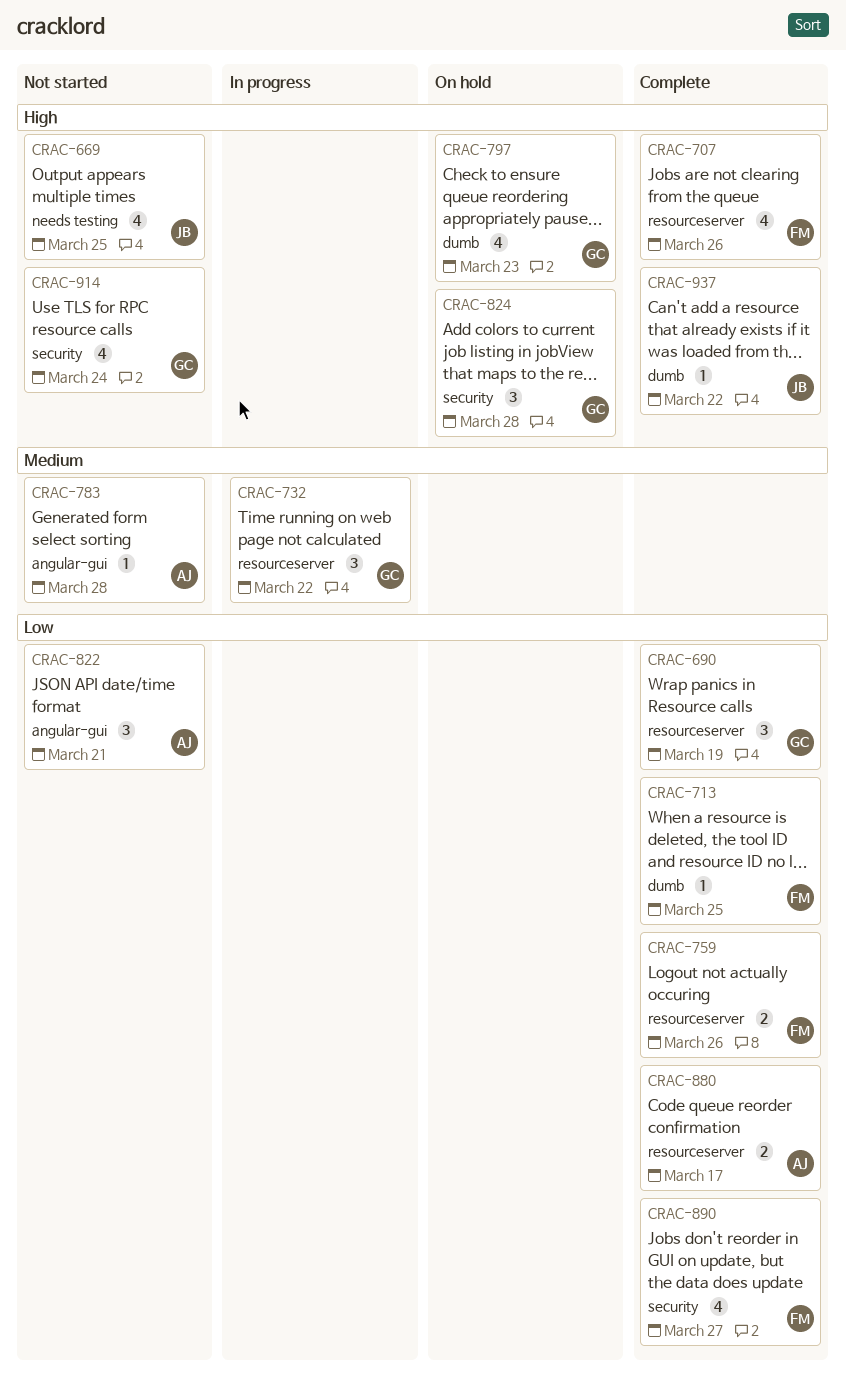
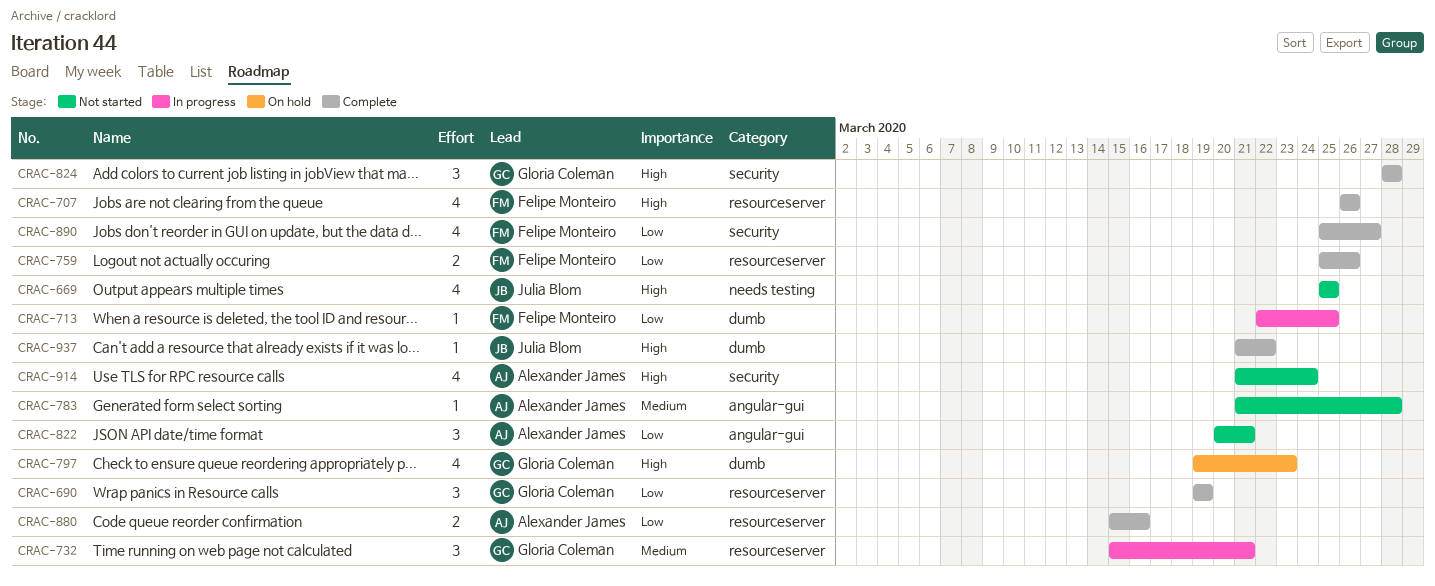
CRAC-713, status: Complete -> In progress
CRAC-732, due: Mar 22 -> Mar 21
CRAC-824, status: On hold -> Complete
CRAC-880, due: Mar 17 -> Mar 16
CRAC-914, owner: Gloria Coleman -> Alexander James

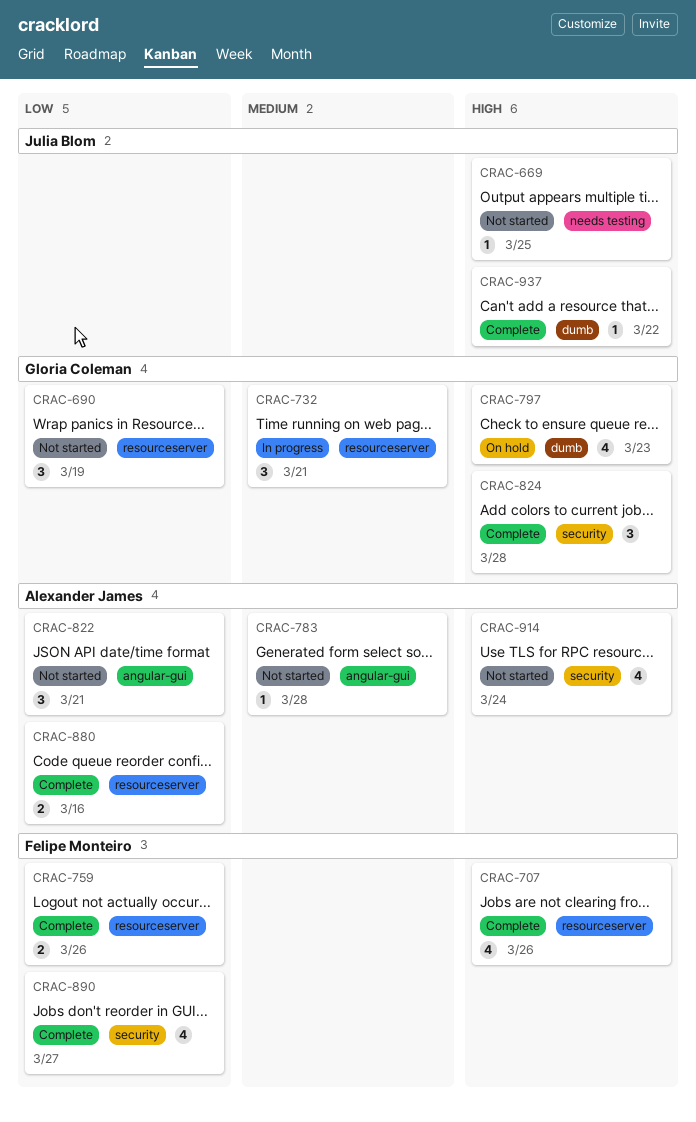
CRAC-669, estimate: 4 -> 1
CRAC-690, status: Complete -> Not started
CRAC-713: present -> none

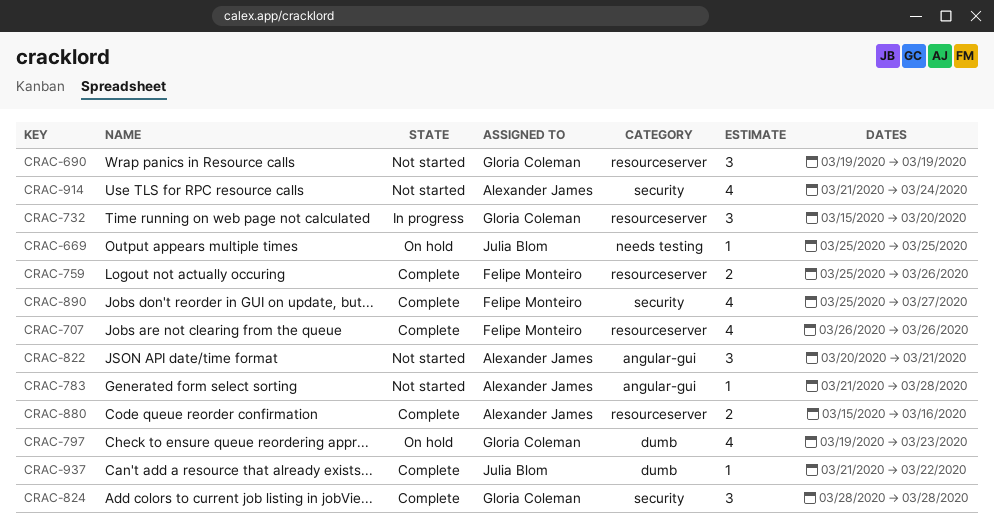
CRAC-669, status: Not started -> On hold
CRAC-732, due: Mar 21 -> Mar 20

